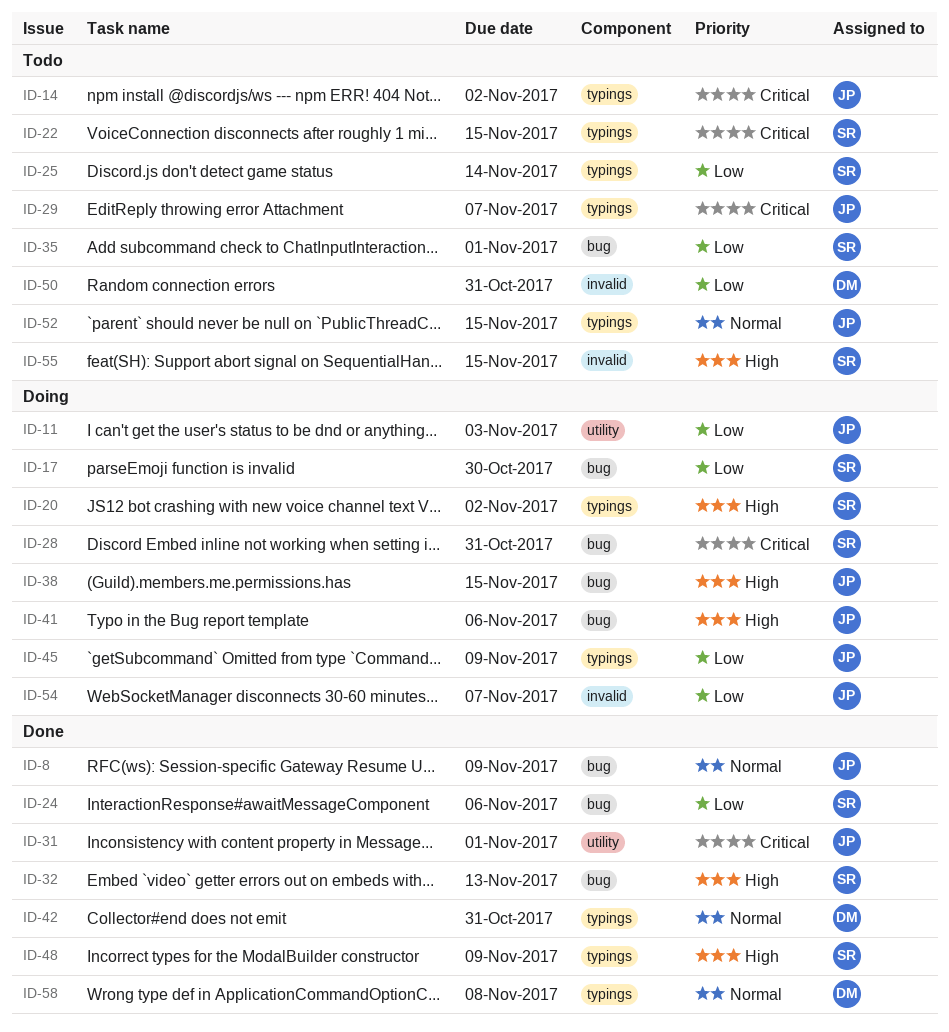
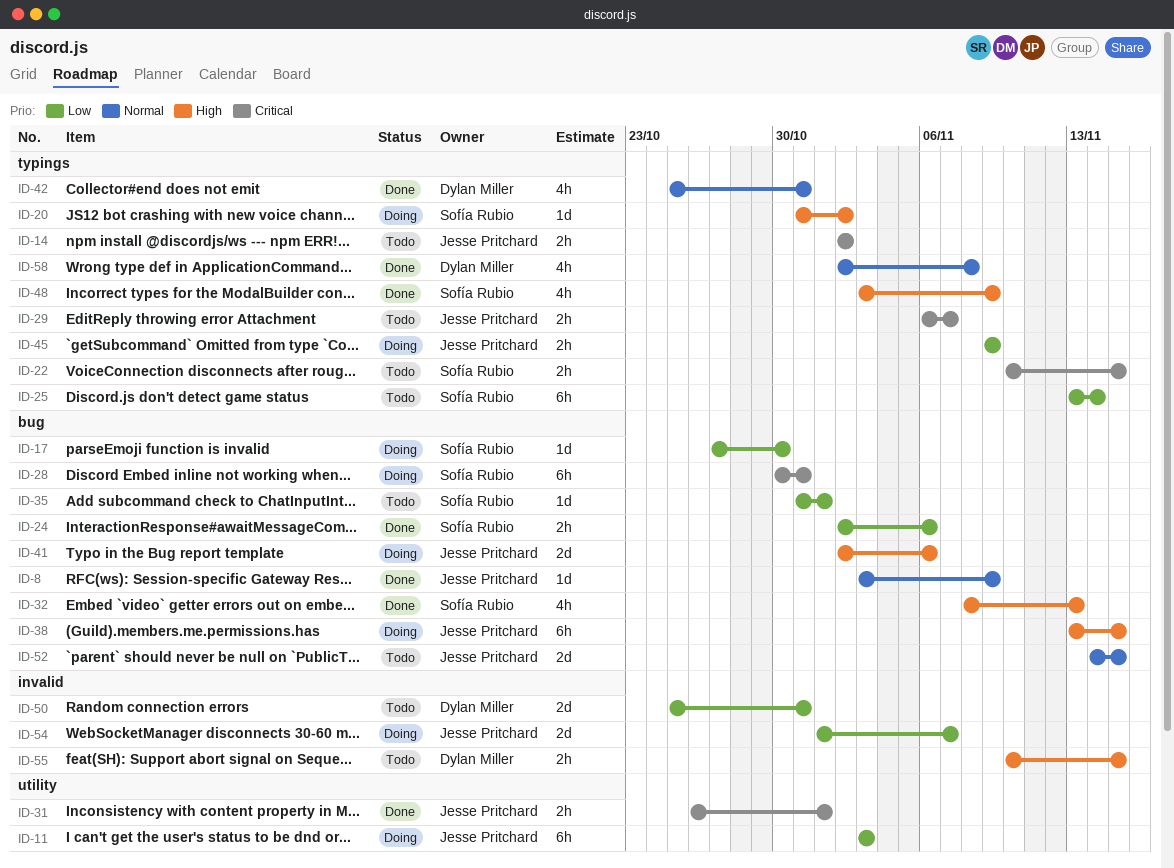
ID-52, label: typings -> bug
ID-55, owner: Sofía Rubio -> Dylan Miller

